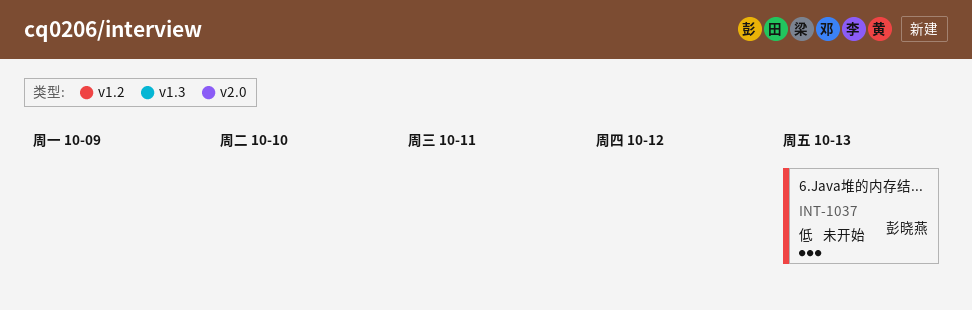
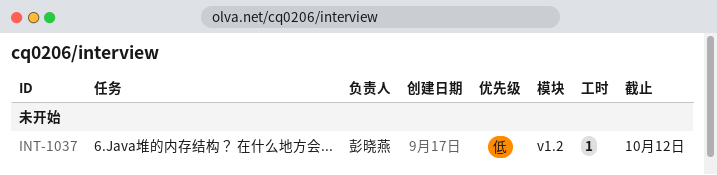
INT-1037, estimate: 3 -> 1
INT-1037, due: Oct 13 -> Oct 12

